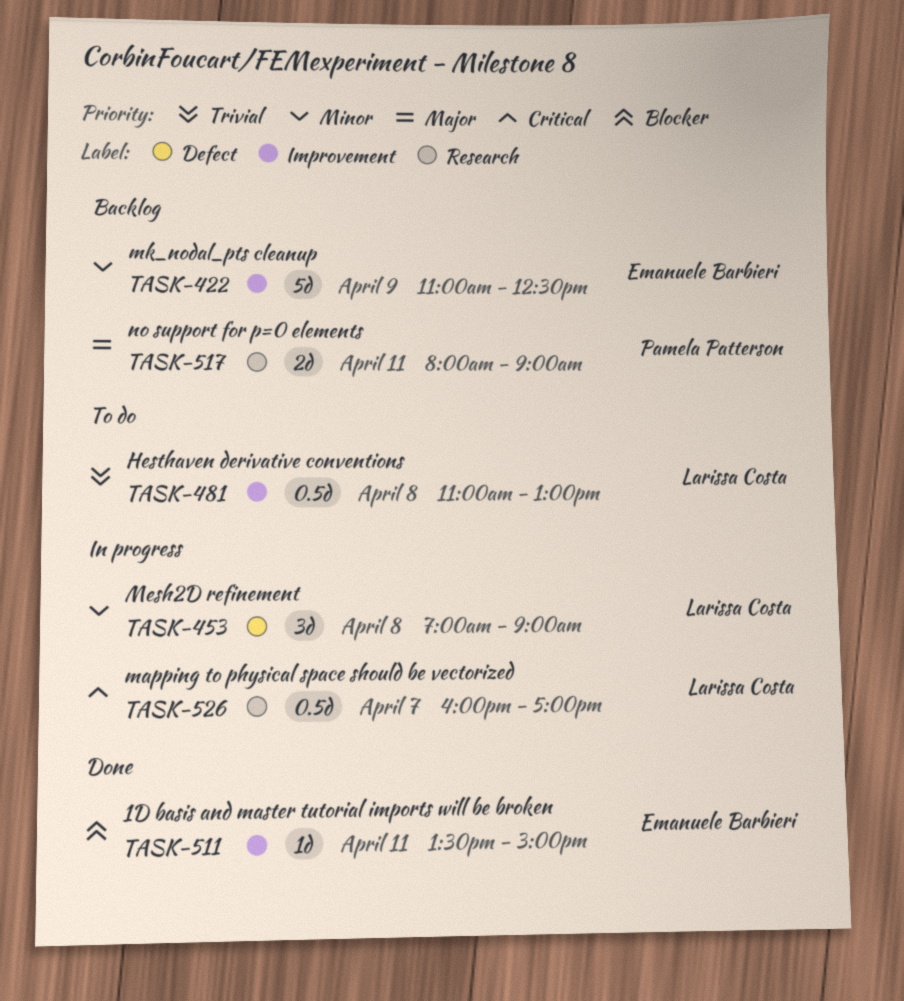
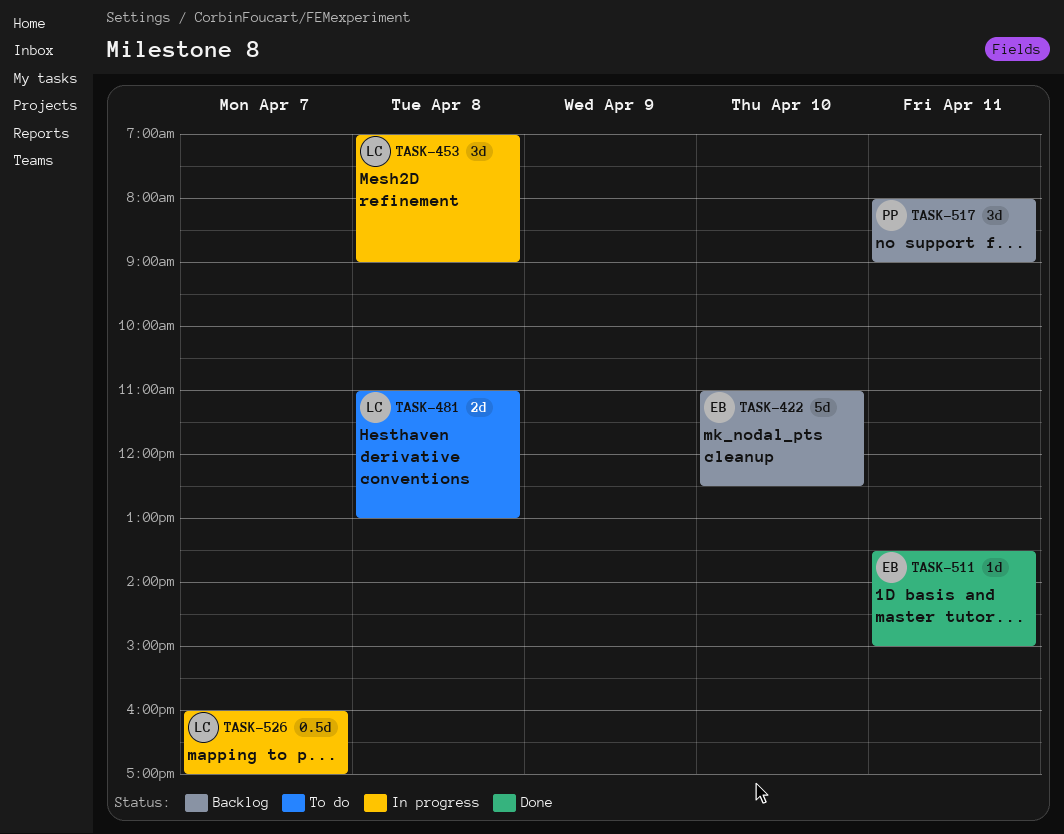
TASK-422, day: Apr 9 -> Apr 10
TASK-481, estimate: 0.5d -> 2d
TASK-517, estimate: 2d -> 3d

